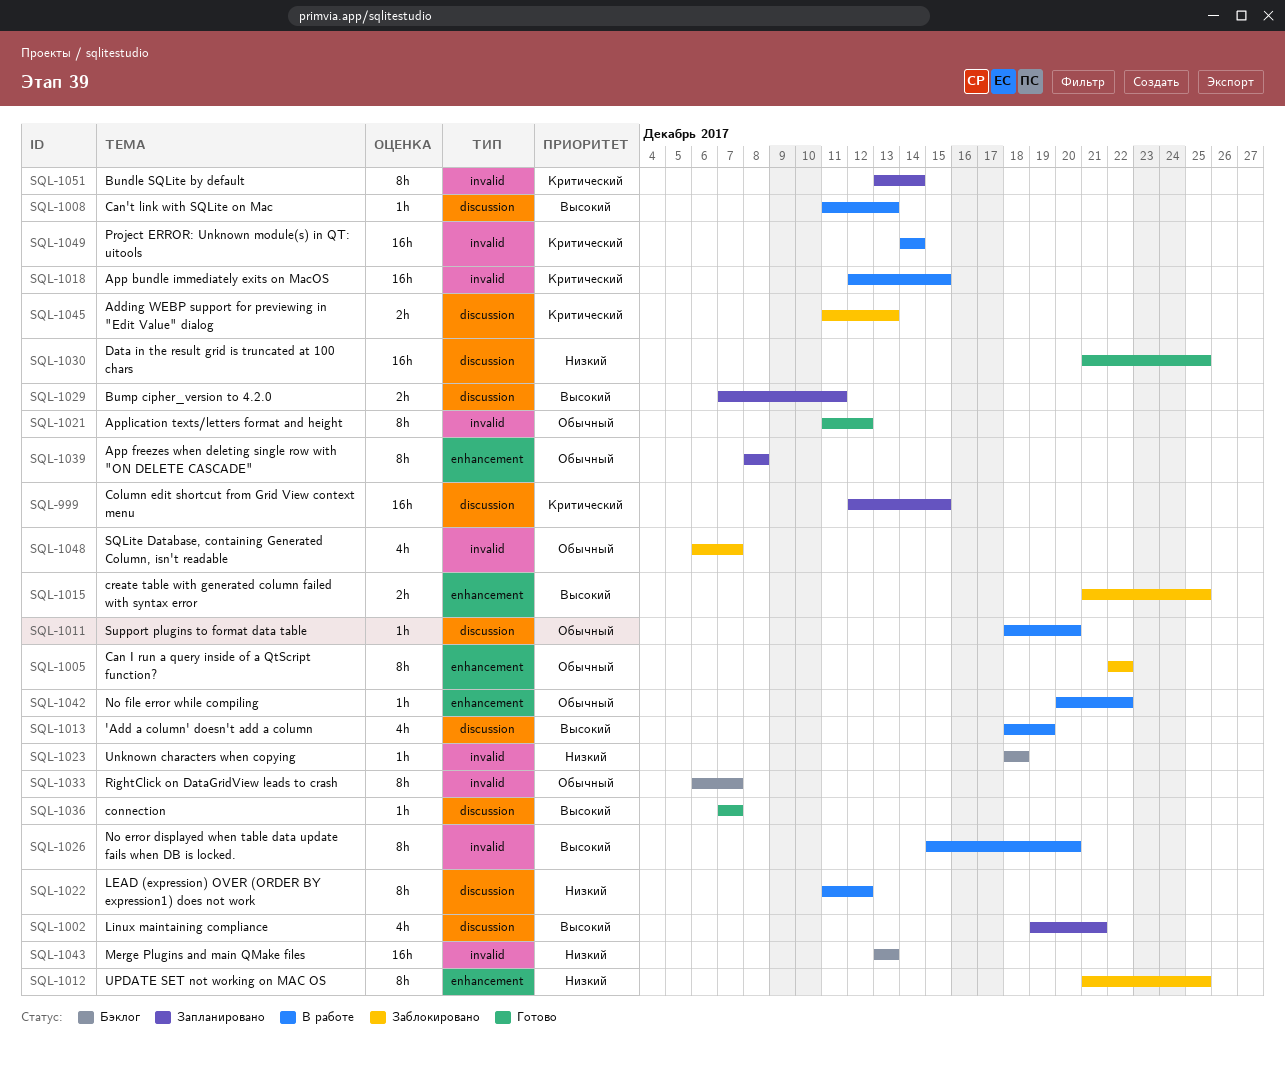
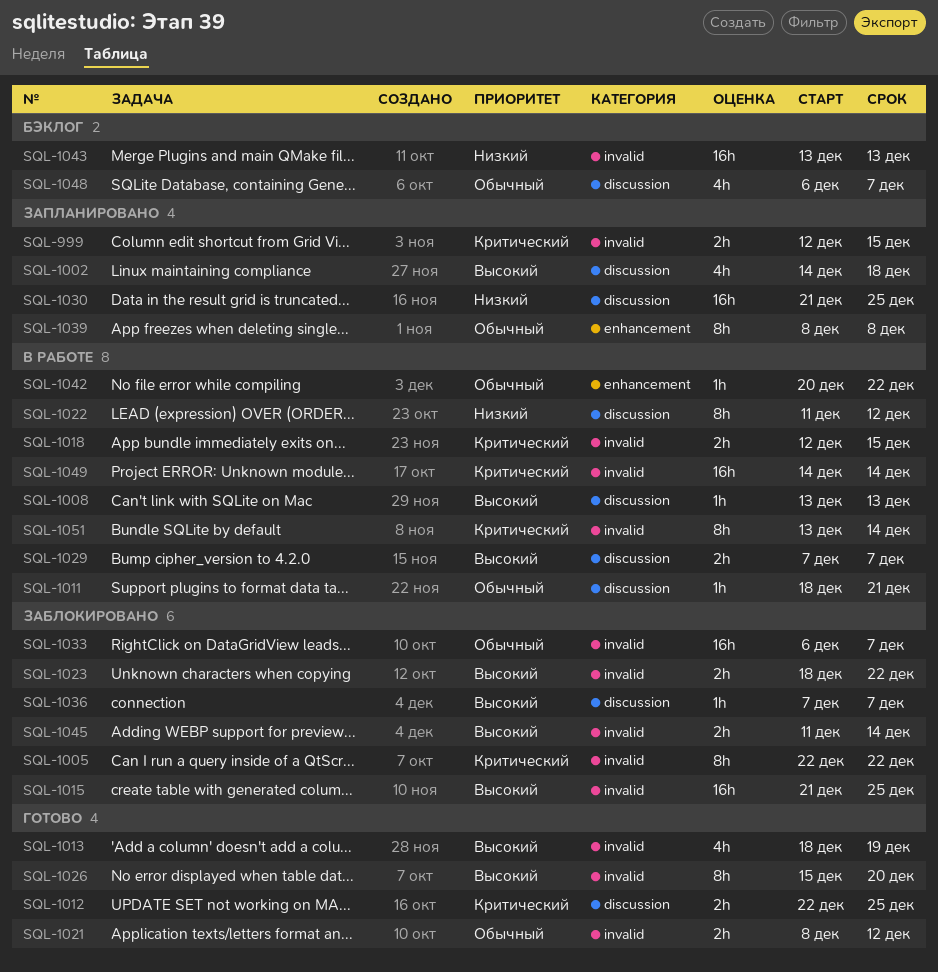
SQL-999, label: discussion -> invalid
SQL-999, estimate: 16h -> 2h
SQL-1002, start: Dec 19 -> Dec 14
SQL-1002, due: Dec 21 -> Dec 18
SQL-1005, priority: Обычный -> Критический
SQL-1005, label: enhancement -> invalid
SQL-1008, start: Dec 11 -> Dec 13
SQL-1011, due: Dec 20 -> Dec 21
SQL-1012, status: Заблокировано -> Готово
SQL-1012, priority: Низкий -> Критический
SQL-1012, label: enhancement -> discussion
SQL-1012, estimate: 8h -> 2h
SQL-1012, start: Dec 21 -> Dec 22
SQL-1013, status: В работе -> Готово
SQL-1013, label: discussion -> invalid
SQL-1015, label: enhancement -> invalid
SQL-1015, estimate: 2h -> 16h
SQL-1018, estimate: 16h -> 2h
SQL-1021, estimate: 8h -> 2h
SQL-1021, start: Dec 11 -> Dec 8
SQL-1023, status: Бэклог -> Заблокировано
SQL-1023, priority: Низкий -> Высокий
SQL-1023, estimate: 1h -> 2h
SQL-1023, due: Dec 18 -> Dec 22
SQL-1026, status: В работе -> Готово
SQL-1029, status: Запланировано -> В работе
SQL-1029, due: Dec 11 -> Dec 7
SQL-1030, status: Готово -> Запланировано
SQL-1033, status: Бэклог -> Заблокировано
SQL-1033, estimate: 8h -> 16h
SQL-1036, status: Готово -> Заблокировано
SQL-1045, priority: Критический -> Высокий
SQL-1045, label: discussion -> invalid
SQL-1045, due: Dec 13 -> Dec 14
SQL-1048, status: Заблокировано -> Бэклог
SQL-1048, label: invalid -> discussion
SQL-1051, status: Запланировано -> В работе

